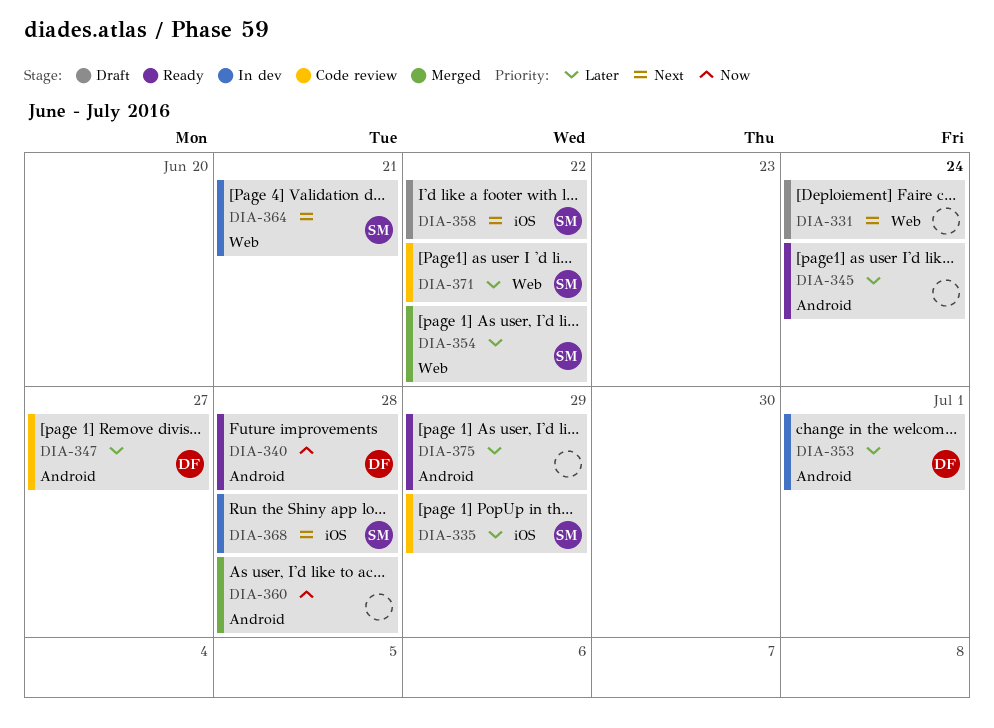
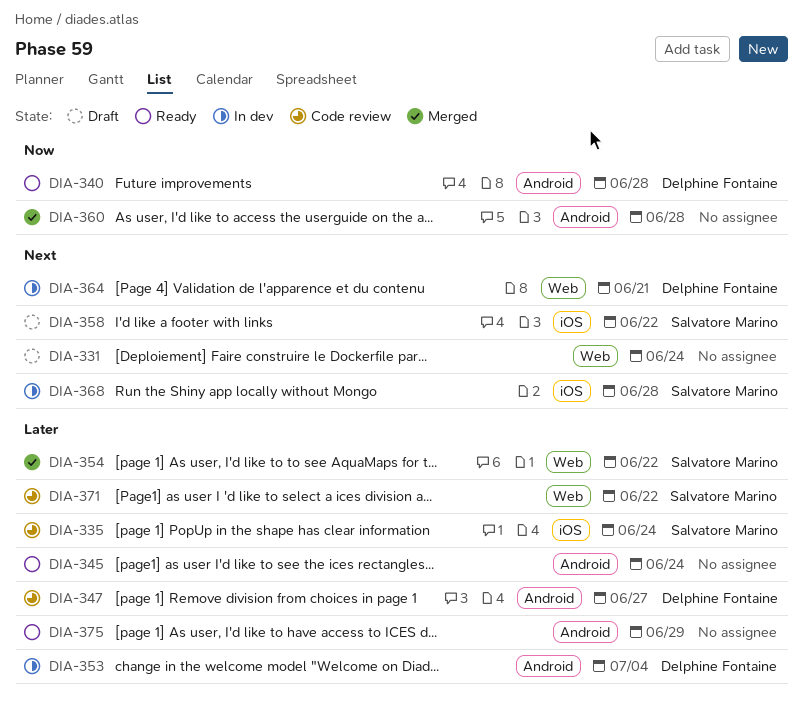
DIA-335, due: Jun 29 -> Jun 24
DIA-353, due: Jul 1 -> Jul 4
DIA-364, owner: Salvatore Marino -> Delphine Fontaine

